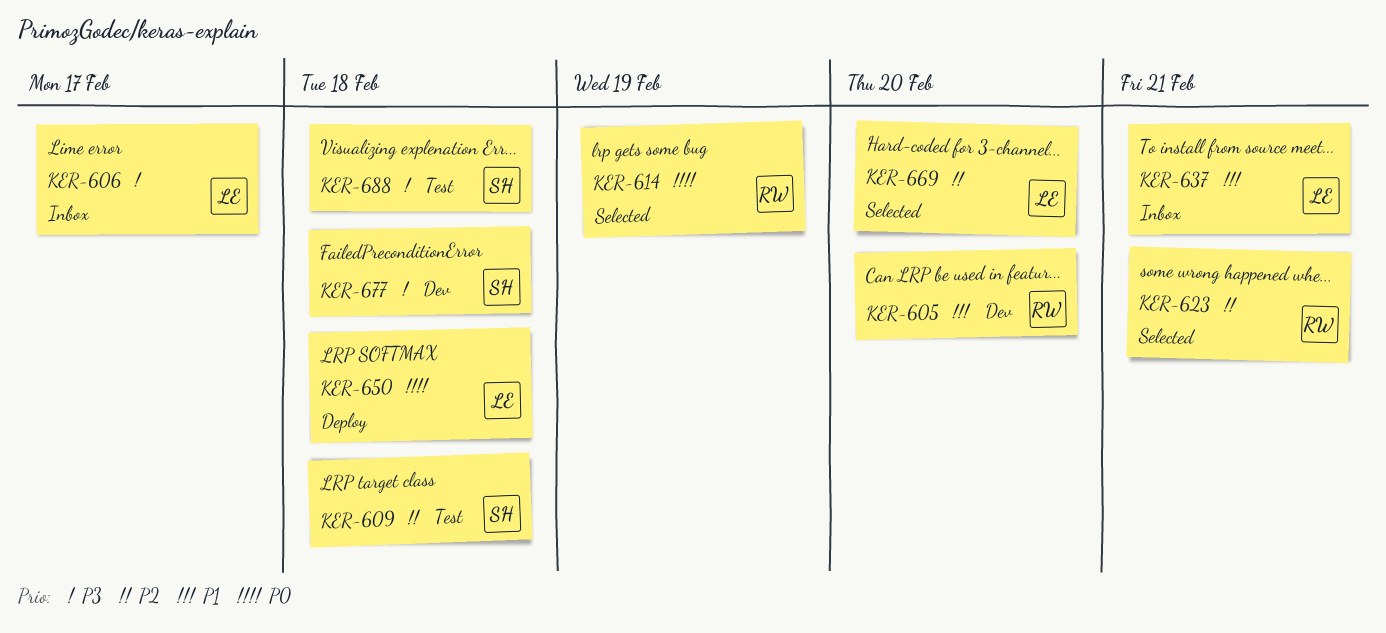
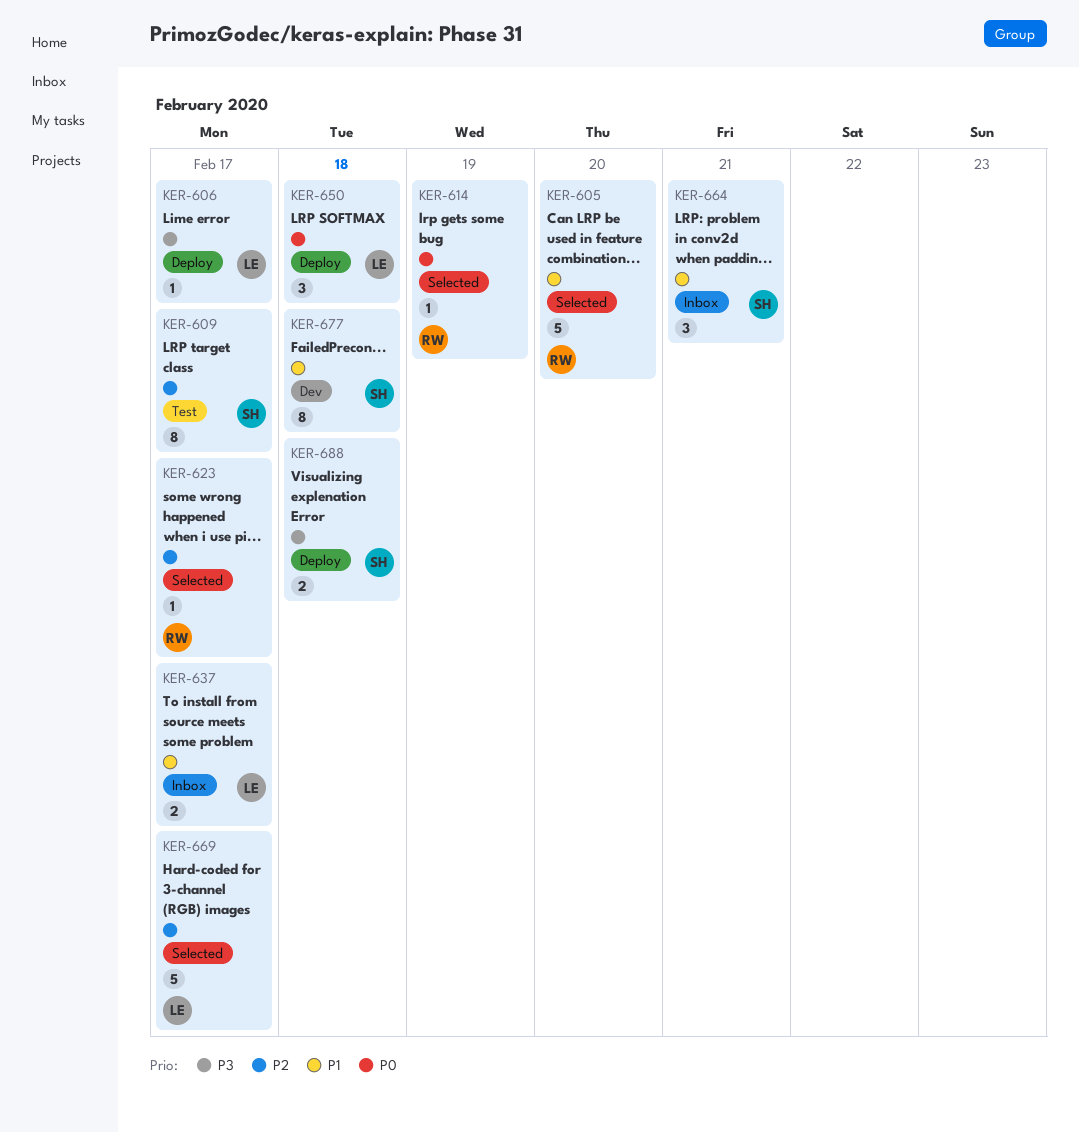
KER-605, status: Dev -> Selected
KER-606, status: Inbox -> Deploy
KER-609, due: Feb 18 -> Feb 17
KER-623, due: Feb 21 -> Feb 17
KER-637, due: Feb 21 -> Feb 17
KER-664: none -> present
KER-669, due: Feb 20 -> Feb 17
KER-677, priority: P3 -> P1
KER-688, status: Test -> Deploy

